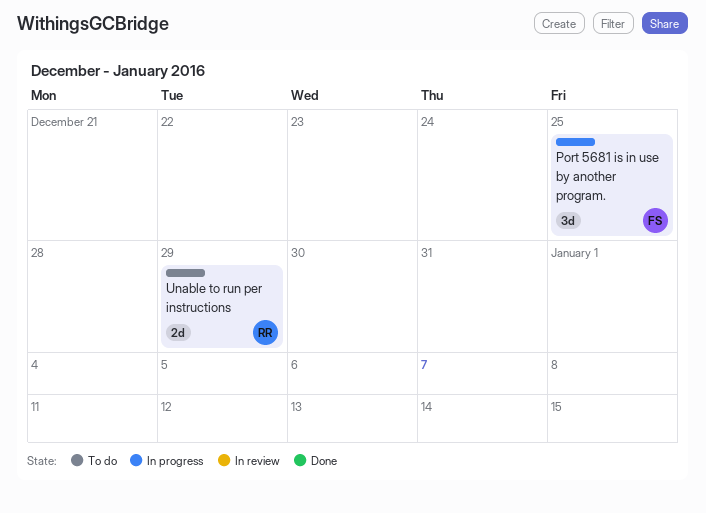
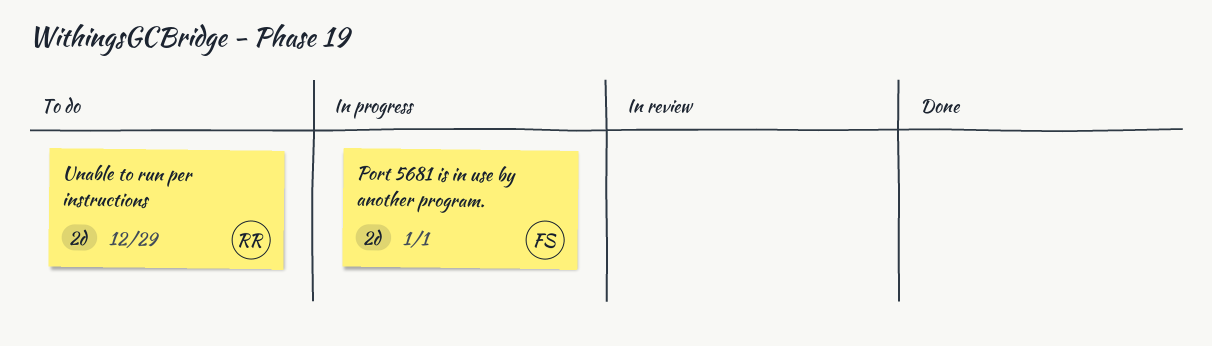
Port 5681 is in use by another program., estimate: 3d -> 2d
Port 5681 is in use by another program., due: Dec 25 -> Jan 1

